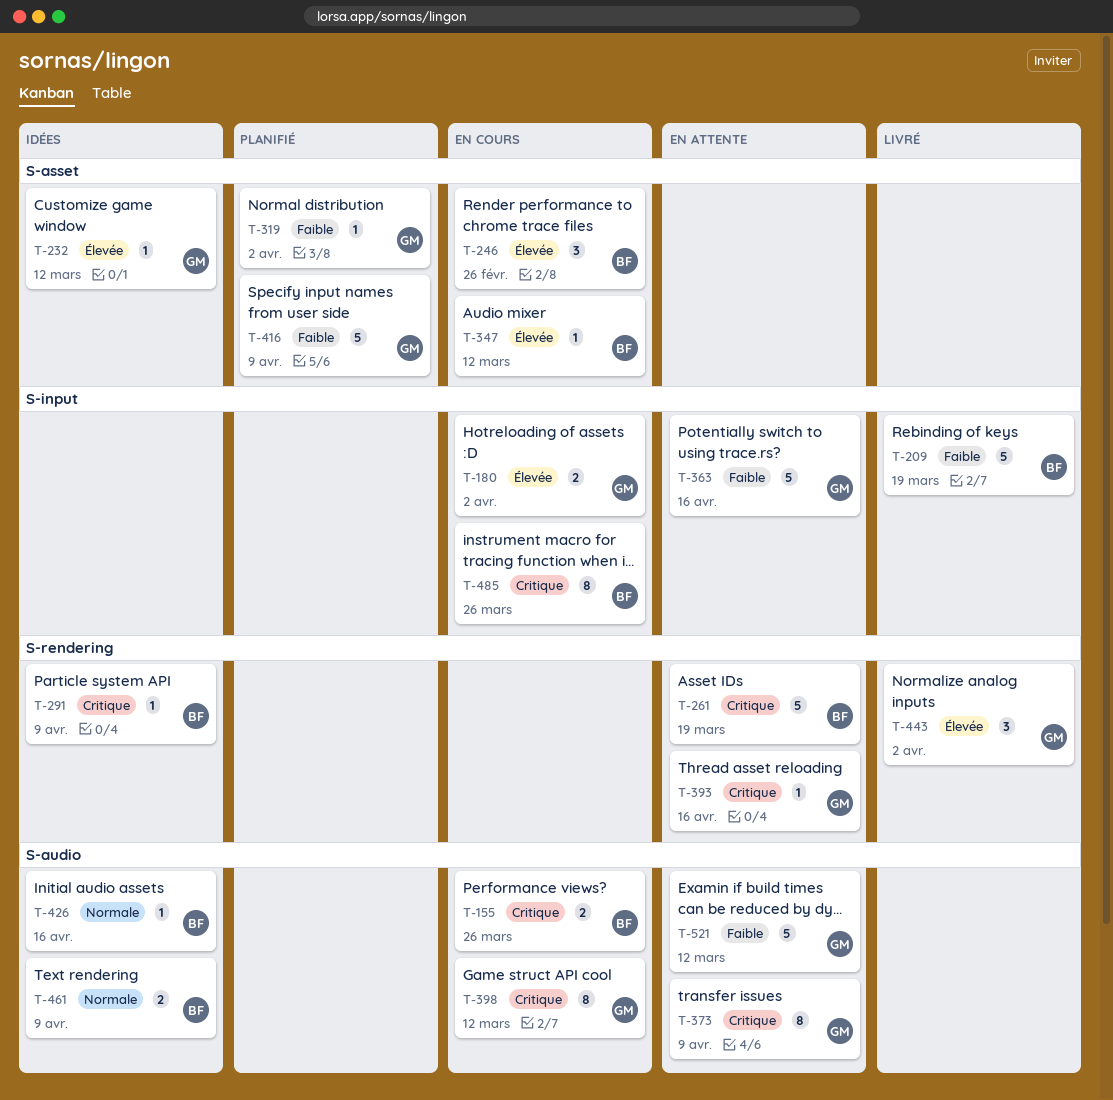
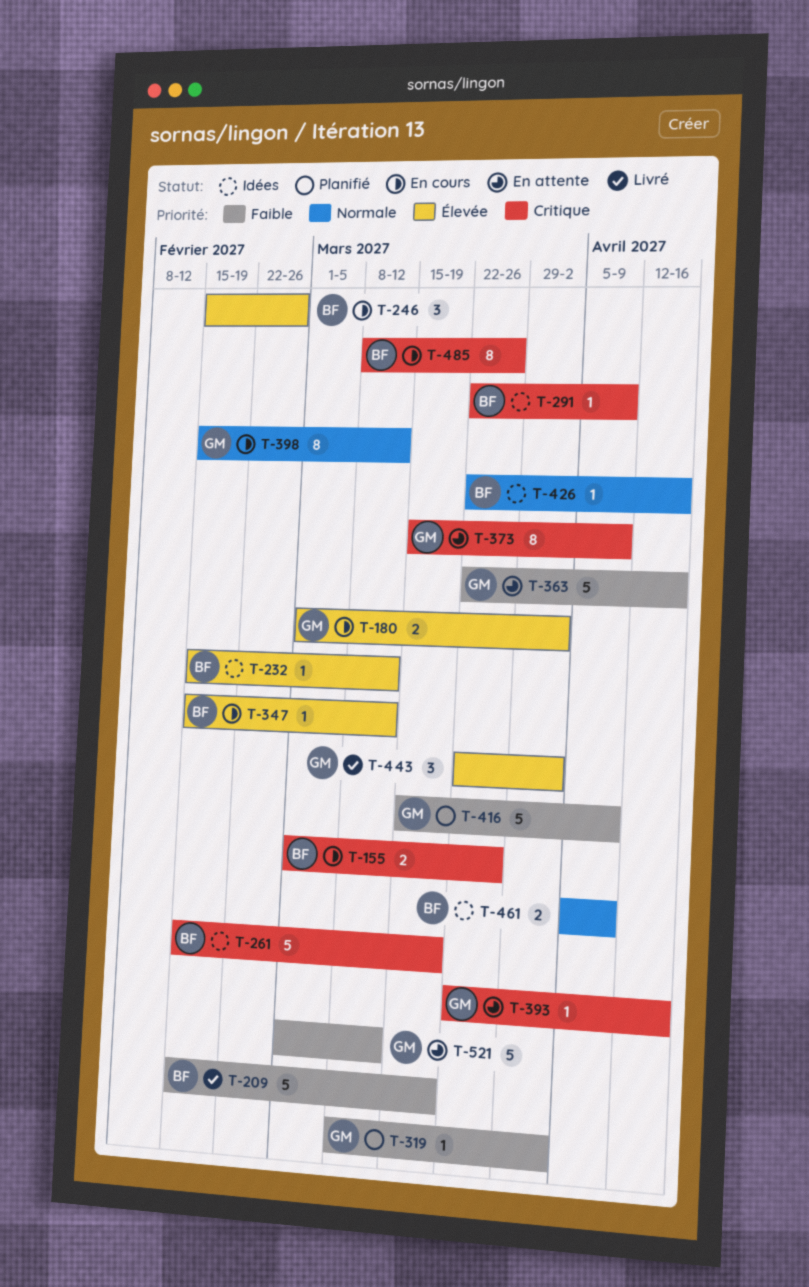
T-232, owner: GM -> BF
T-261, status: En attente -> Idées
T-398, priority: Critique -> Normale

